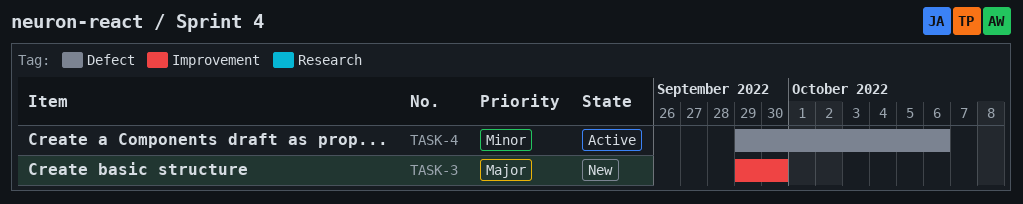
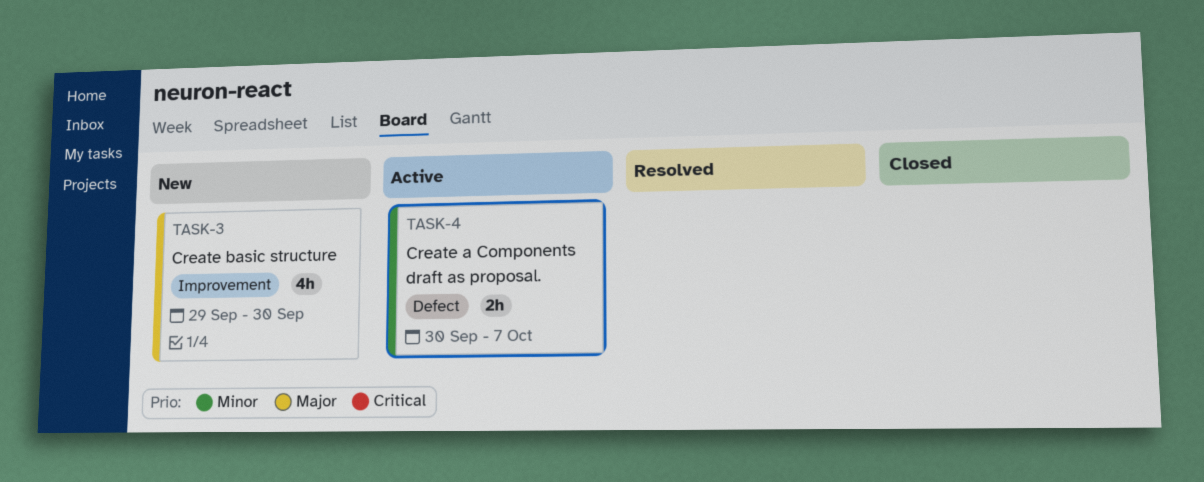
TASK-4, start: Sep 29 -> Sep 30
TASK-4, due: Oct 6 -> Oct 7

